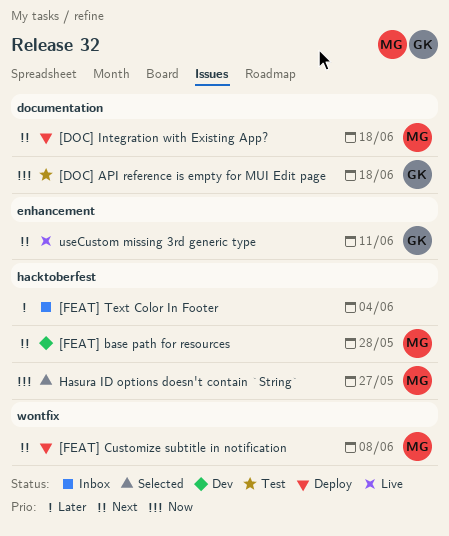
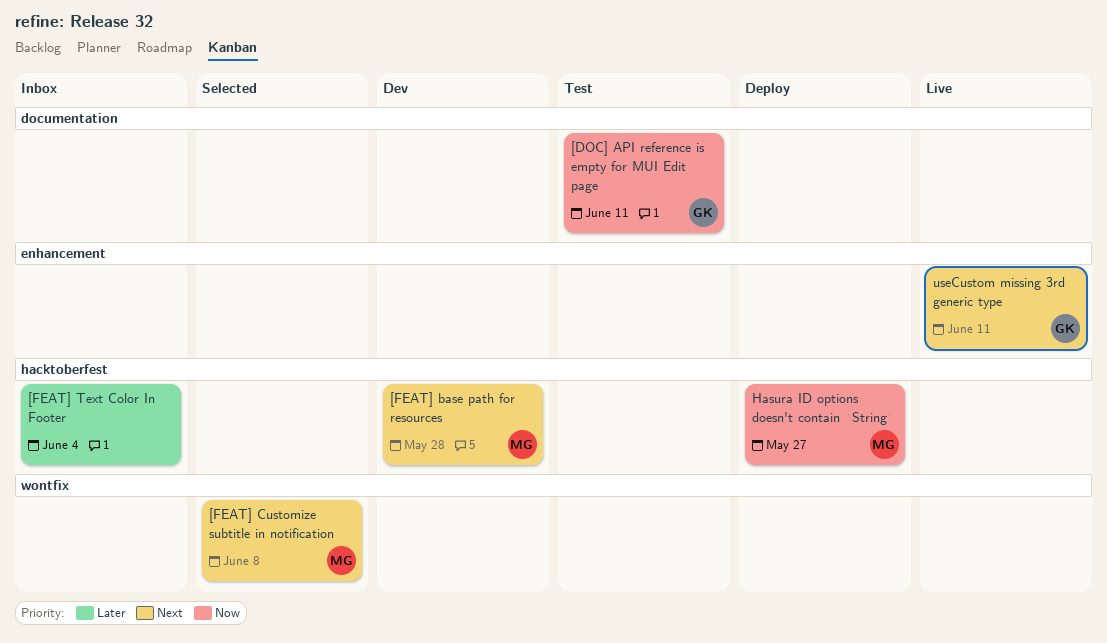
[DOC] API reference is empty for MUI Edit page, due: Jun 18 -> Jun 11
[DOC] Integration with Existing App?: present -> none
[FEAT] Customize subtitle in notification, status: Deploy -> Selected
Hasura ID options doesn't contain `String`, status: Selected -> Deploy

